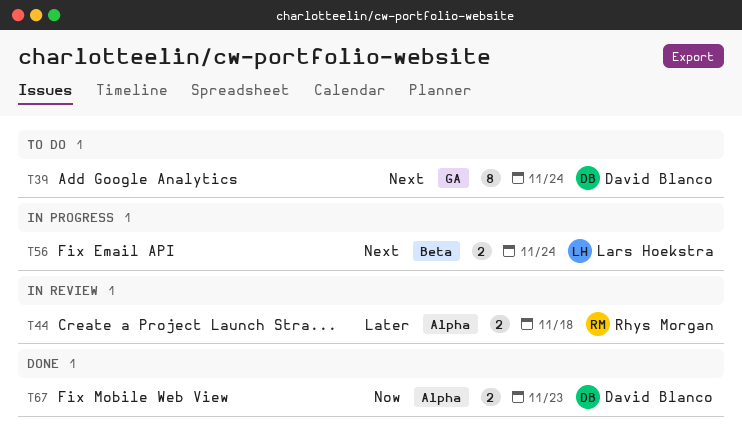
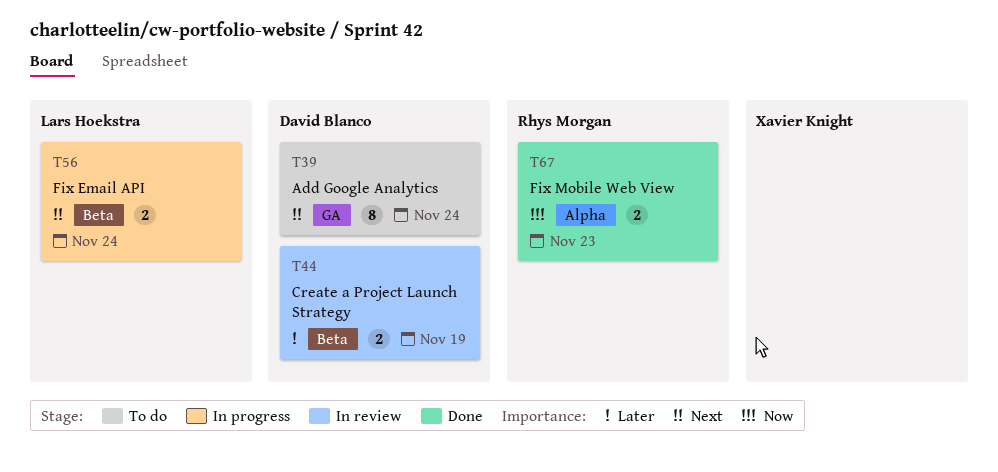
T44, owner: Rhys Morgan -> David Blanco
T44, label: Alpha -> Beta
T44, due: Nov 18 -> Nov 19
T67, owner: David Blanco -> Rhys Morgan

